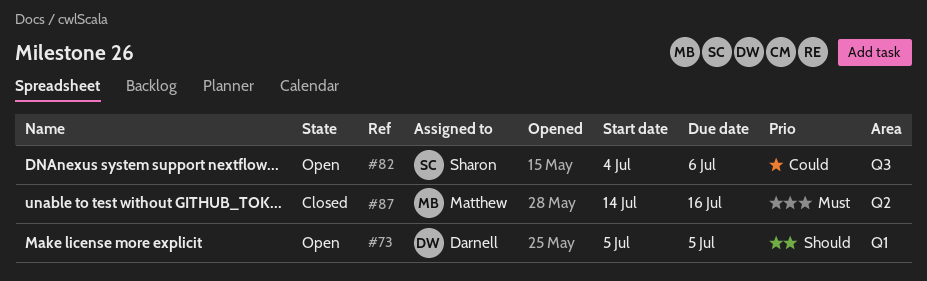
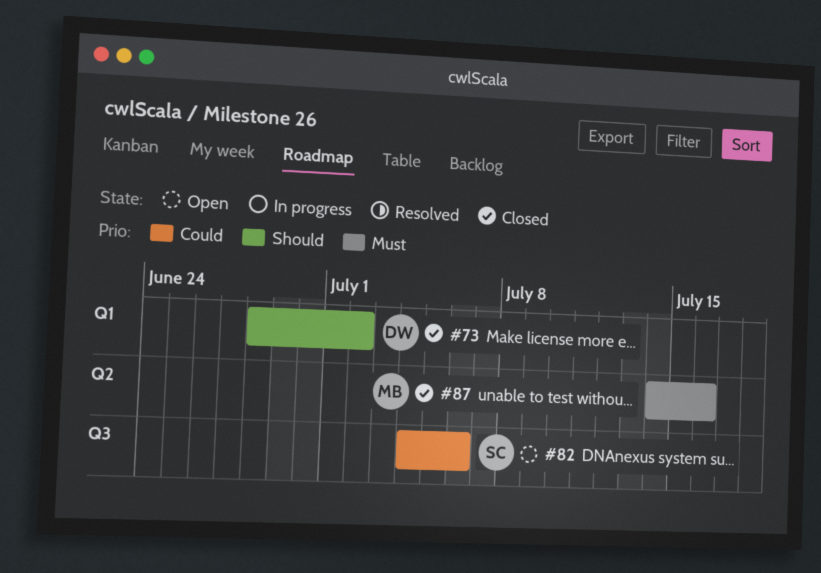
#73, status: Open -> Closed
#73, start: Jul 5 -> Jun 28
#73, due: Jul 5 -> Jul 2

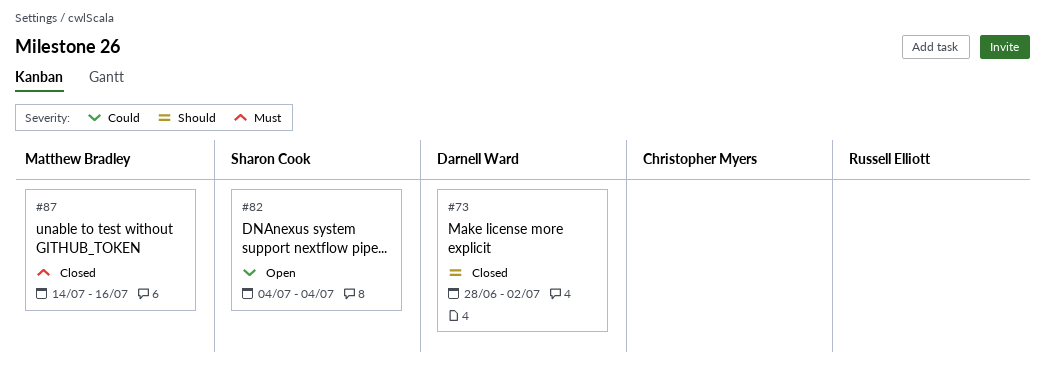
#82, due: Jul 6 -> Jul 4

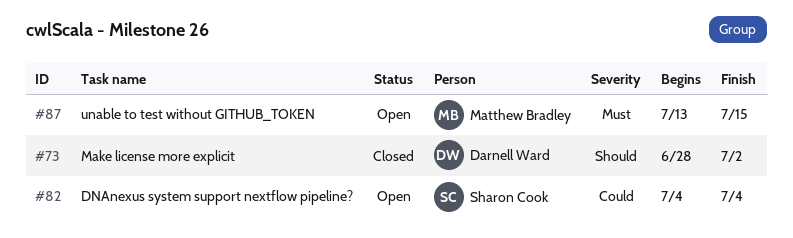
#87, status: Closed -> Open
#87, start: Jul 14 -> Jul 13
#87, due: Jul 16 -> Jul 15

